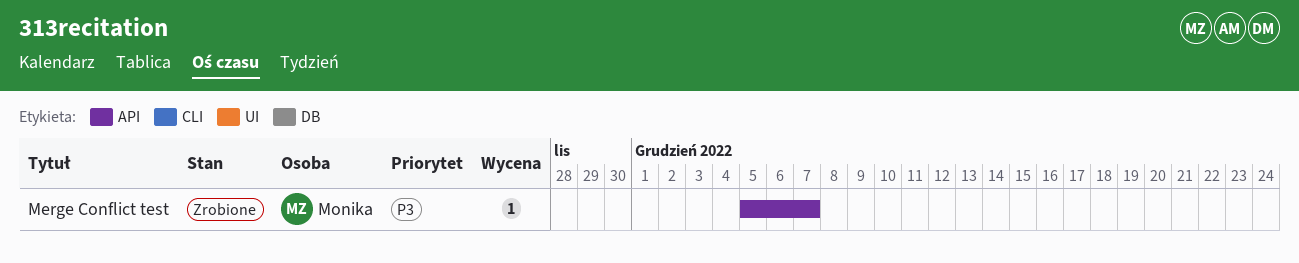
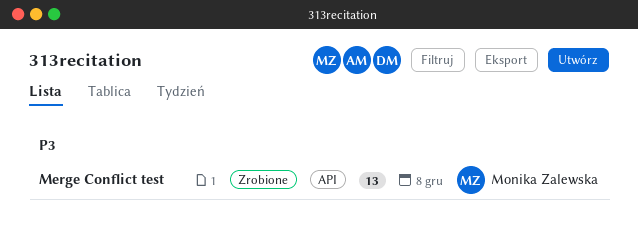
Merge Conflict test, estimate: 1 -> 13
Merge Conflict test, due: Dec 7 -> Dec 8

